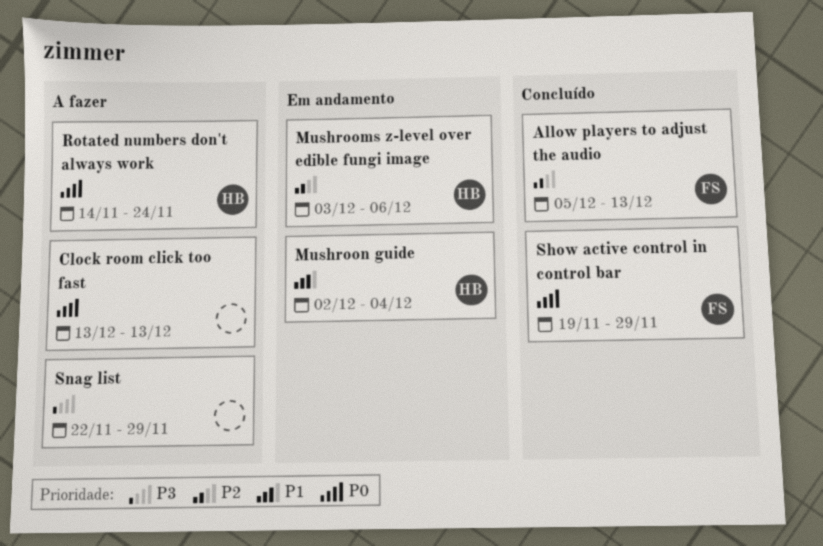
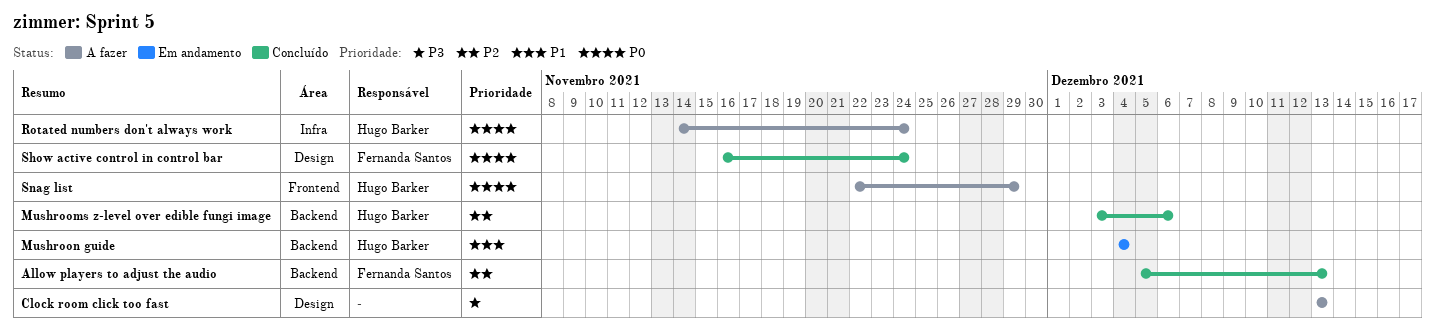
Clock room click too fast, priority: P0 -> P3
Mushrooms z-level over edible fungi image, status: Em andamento -> Concluído
Mushroon guide, start: Dec 2 -> Dec 4
Show active control in control bar, start: Nov 19 -> Nov 16
Show active control in control bar, due: Nov 29 -> Nov 24
Snag list, owner: none -> Hugo Barker
Snag list, priority: P3 -> P0

